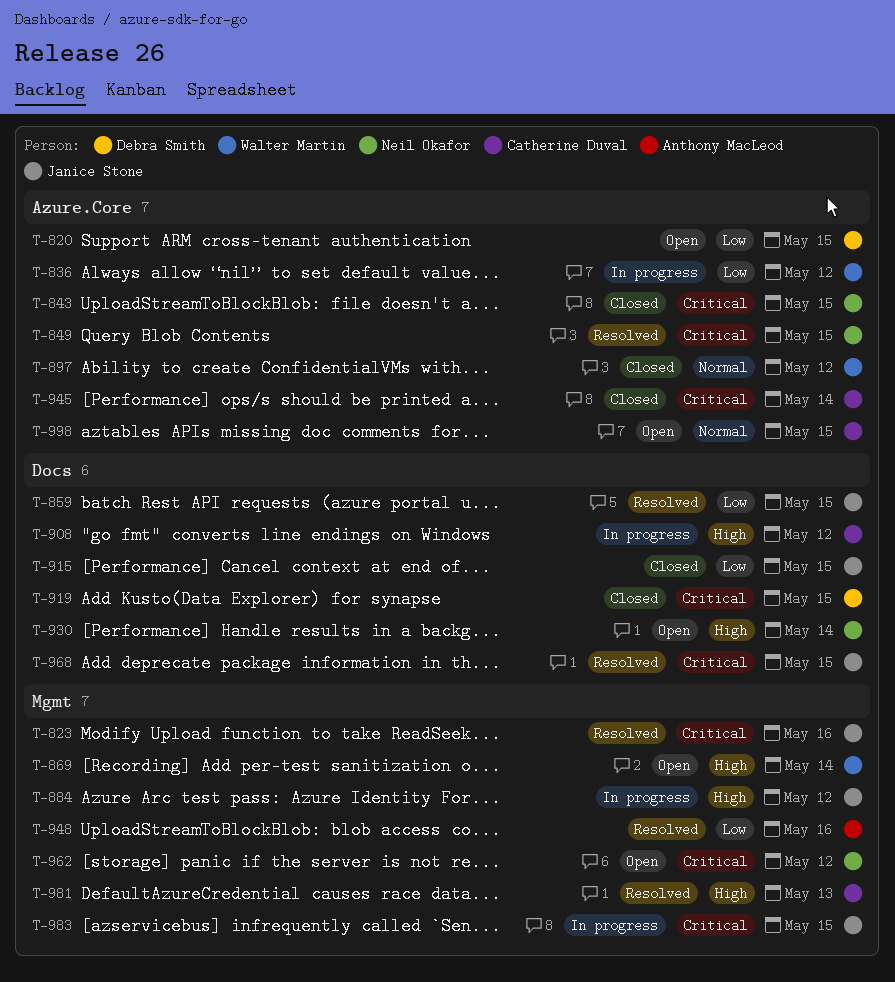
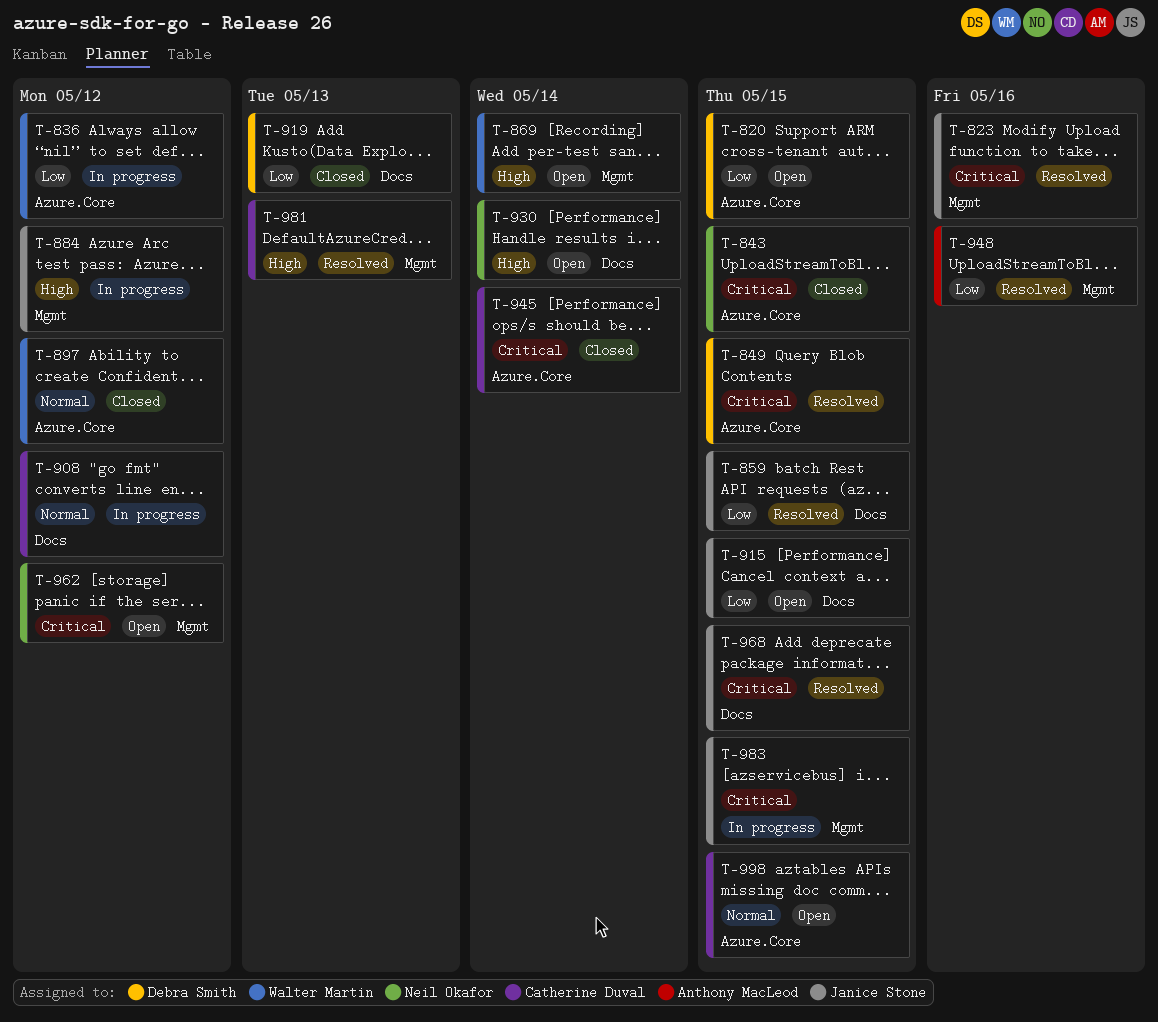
T-849, owner: Neil Okafor -> Debra Smith
T-908, priority: High -> Normal
T-915, status: Closed -> Open
T-919, priority: Critical -> Low
T-919, due: May 15 -> May 13

